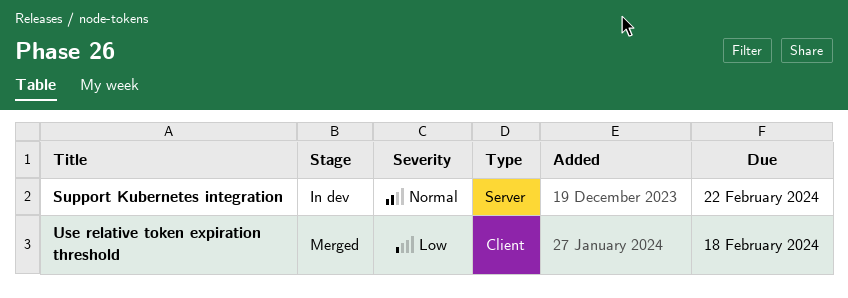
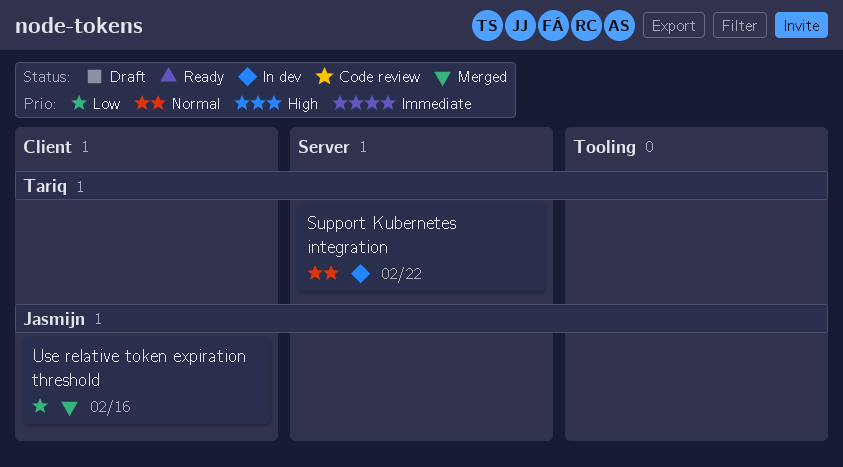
Use relative token expiration threshold, due: Feb 18 -> Feb 16

